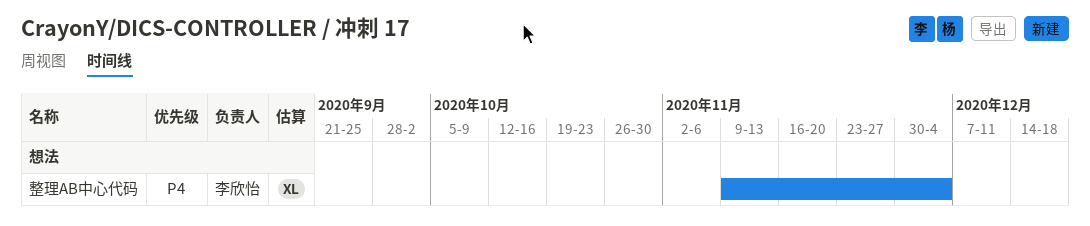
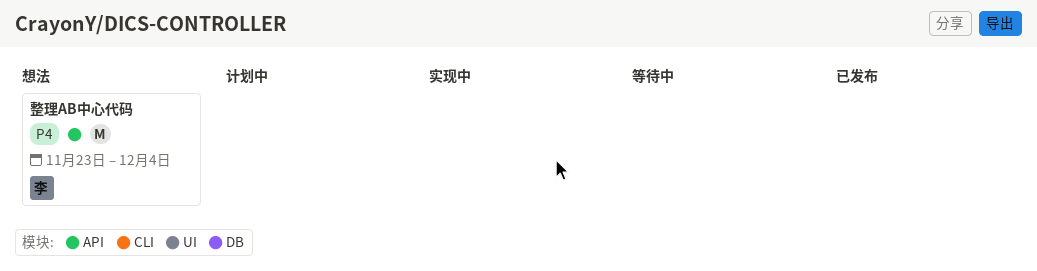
整理AB中心代码, estimate: XL -> M
整理AB中心代码, start: Nov 9 -> Nov 23

